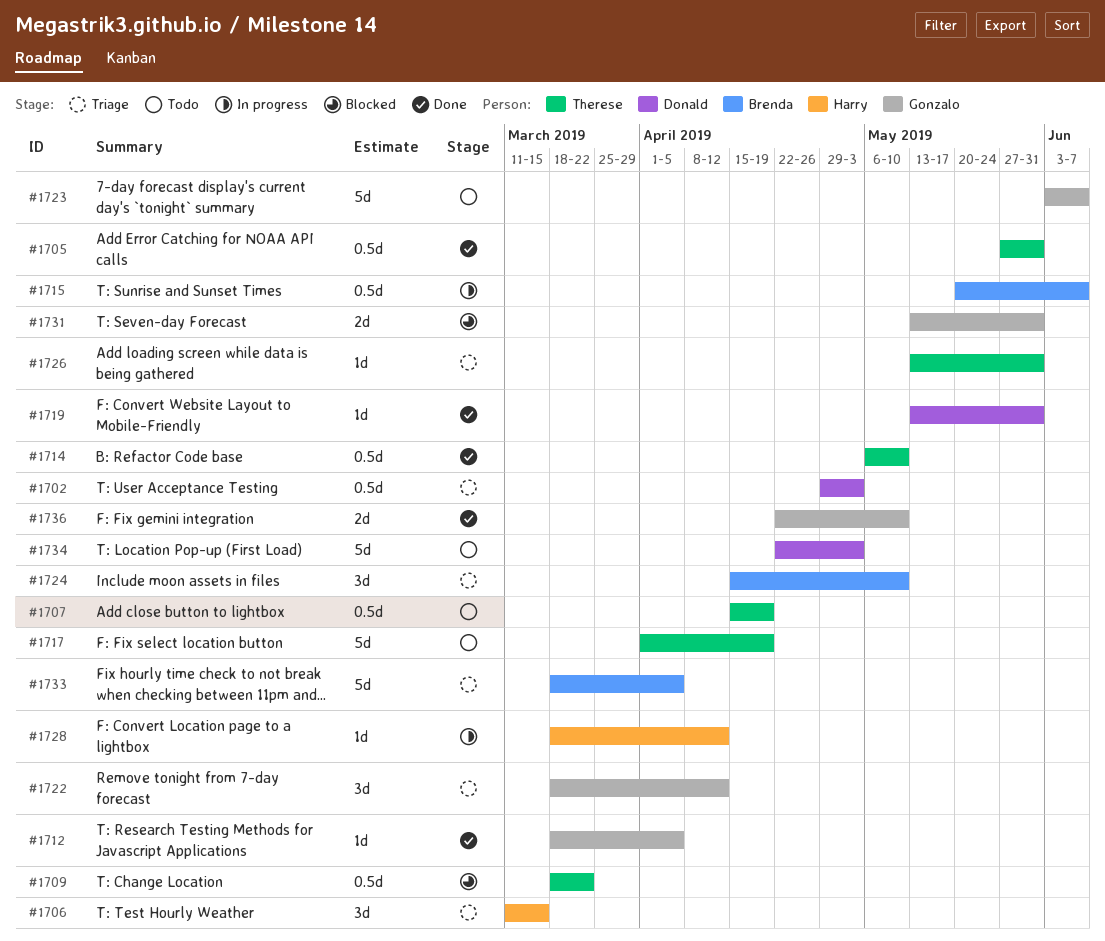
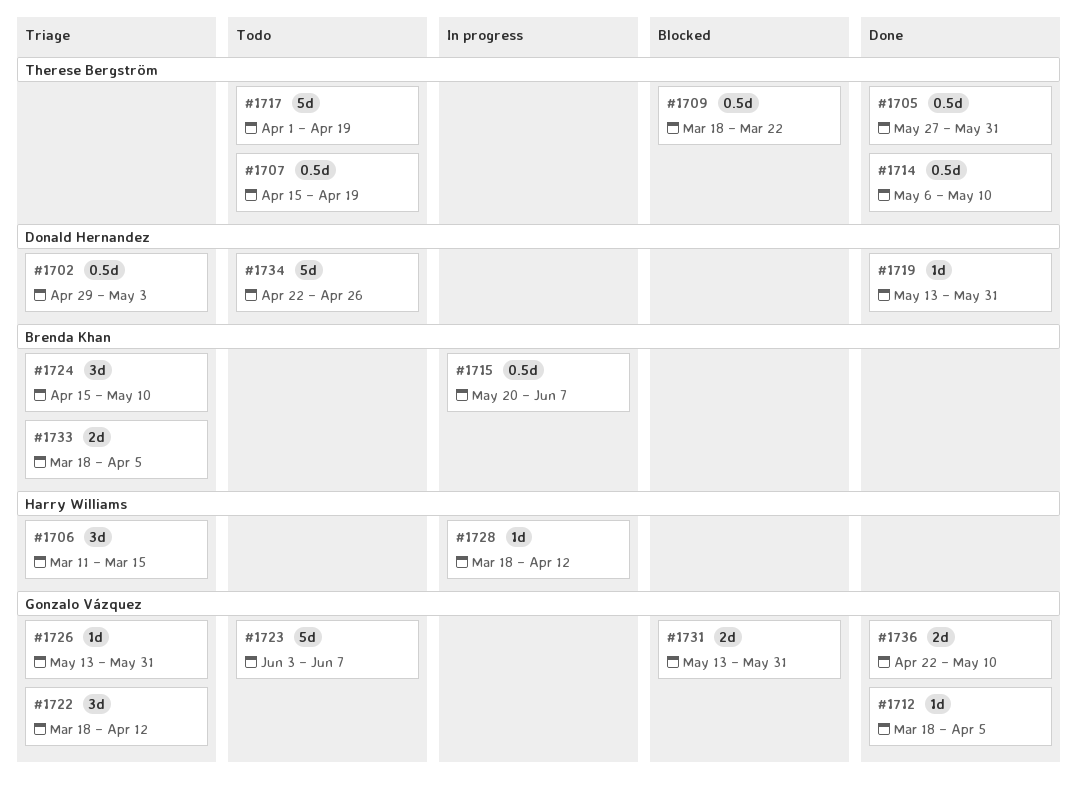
#1726, owner: Therese Bergström -> Gonzalo Vázquez
#1733, estimate: 5d -> 2d
#1734, due: May 3 -> Apr 26

